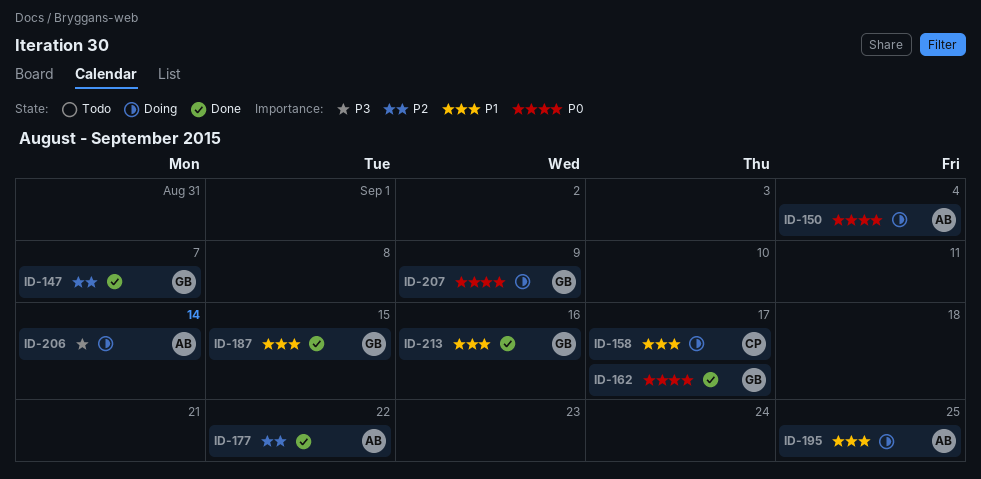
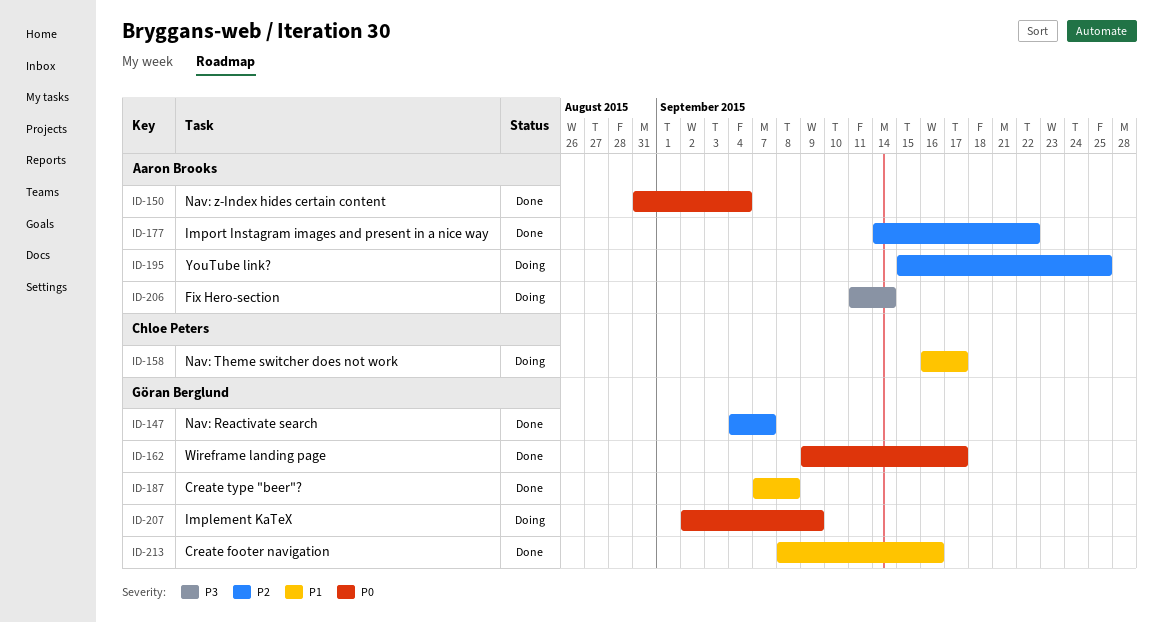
ID-150, status: Doing -> Done
ID-187, due: Sep 15 -> Sep 8
ID-195, priority: P1 -> P2

